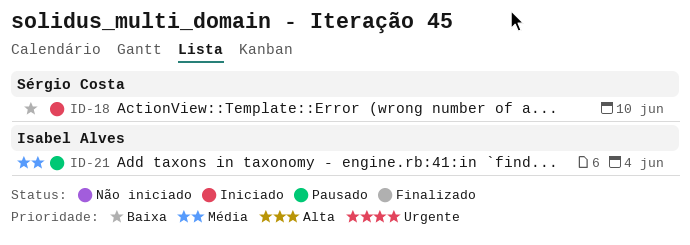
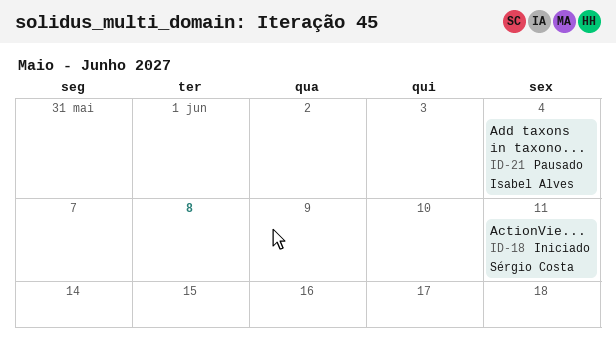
ID-18, due: Jun 10 -> Jun 11

